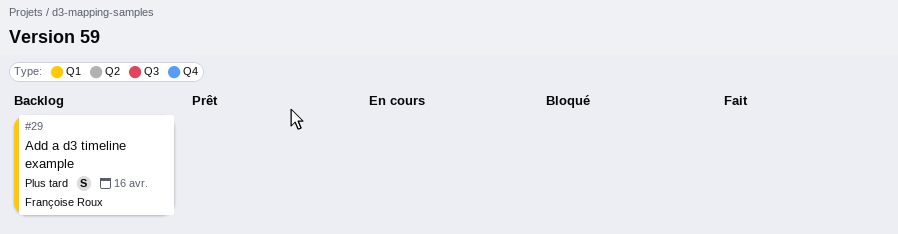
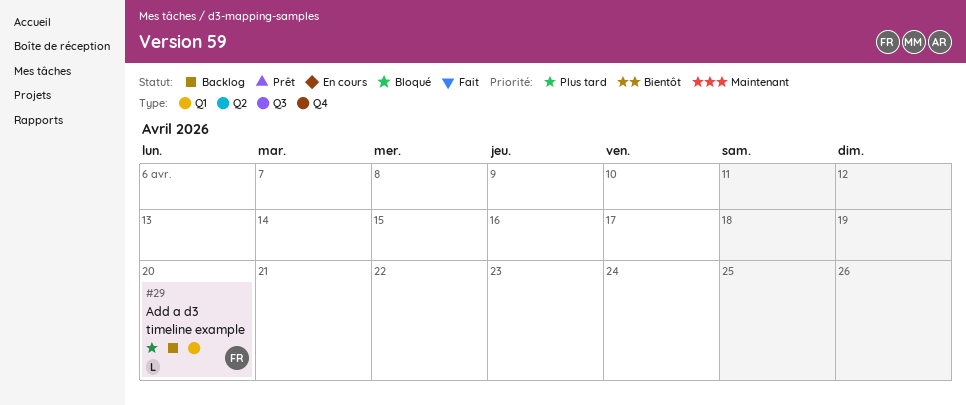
#29, estimate: S -> L
#29, due: Apr 16 -> Apr 20

